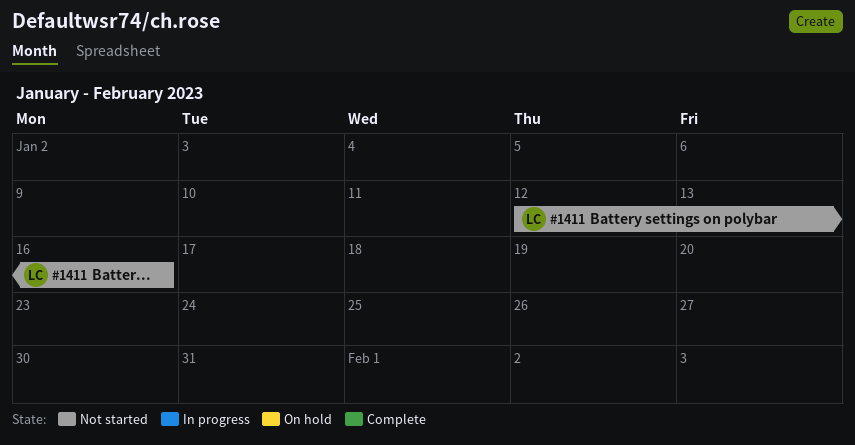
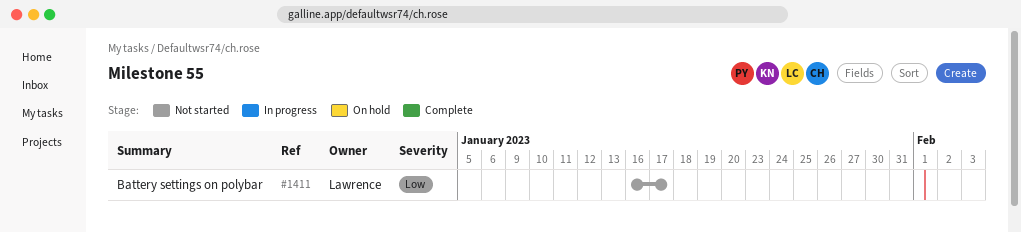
#1411, start: Jan 12 -> Jan 16
#1411, due: Jan 16 -> Jan 17

